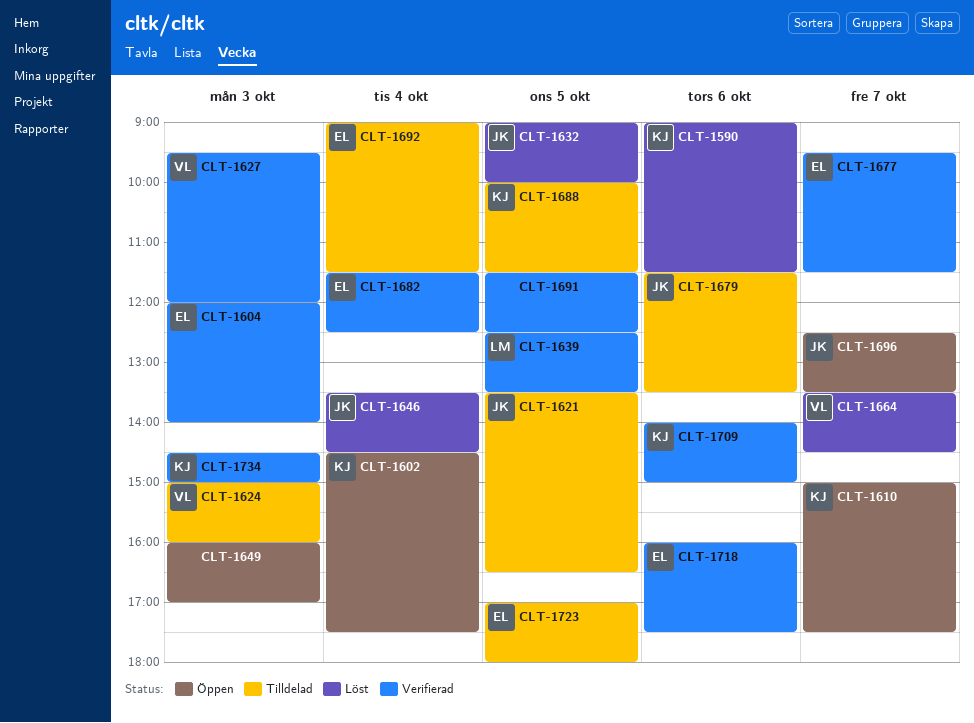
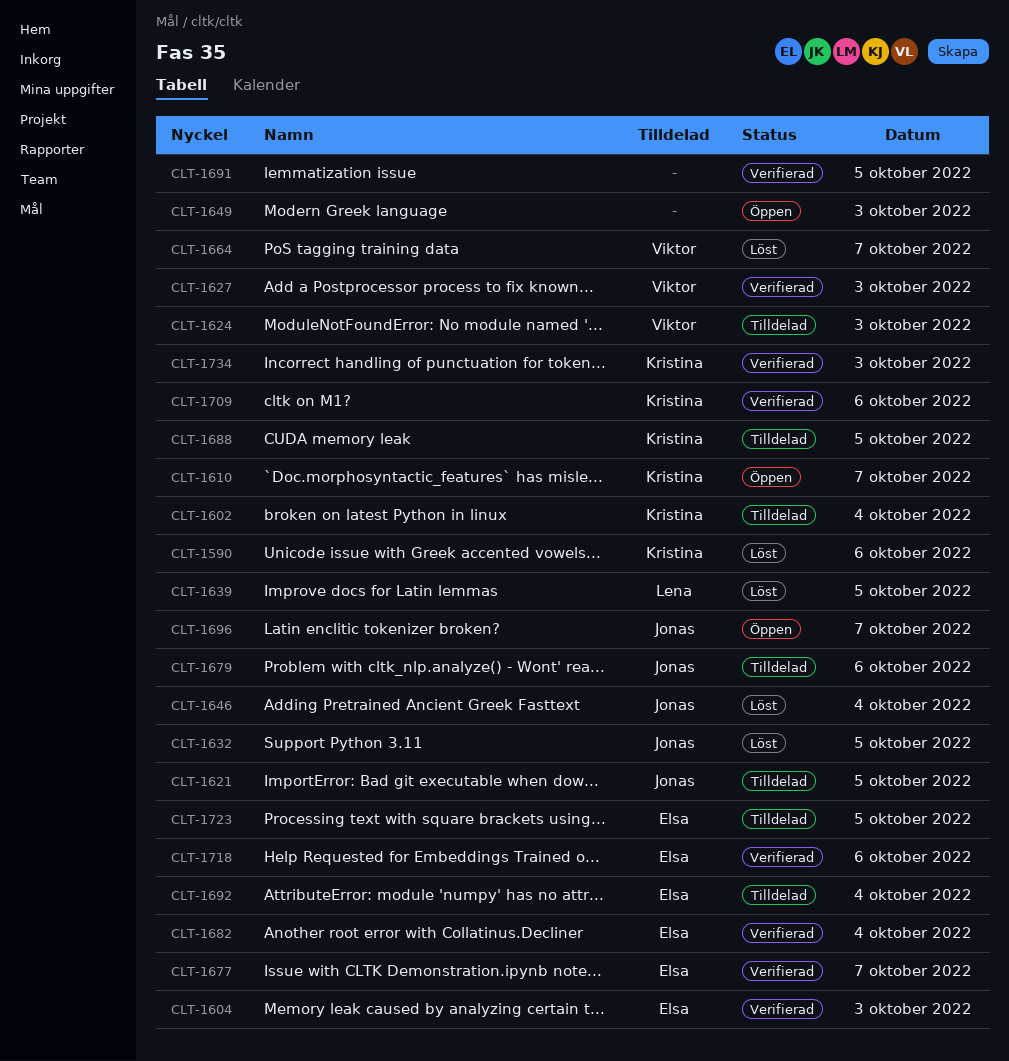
CLT-1602, status: Öppen -> Tilldelad
CLT-1639, status: Verifierad -> Löst

